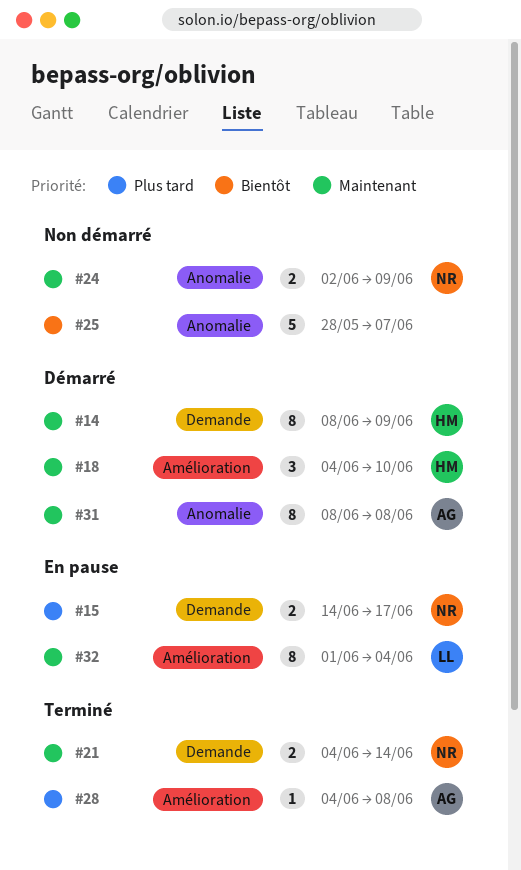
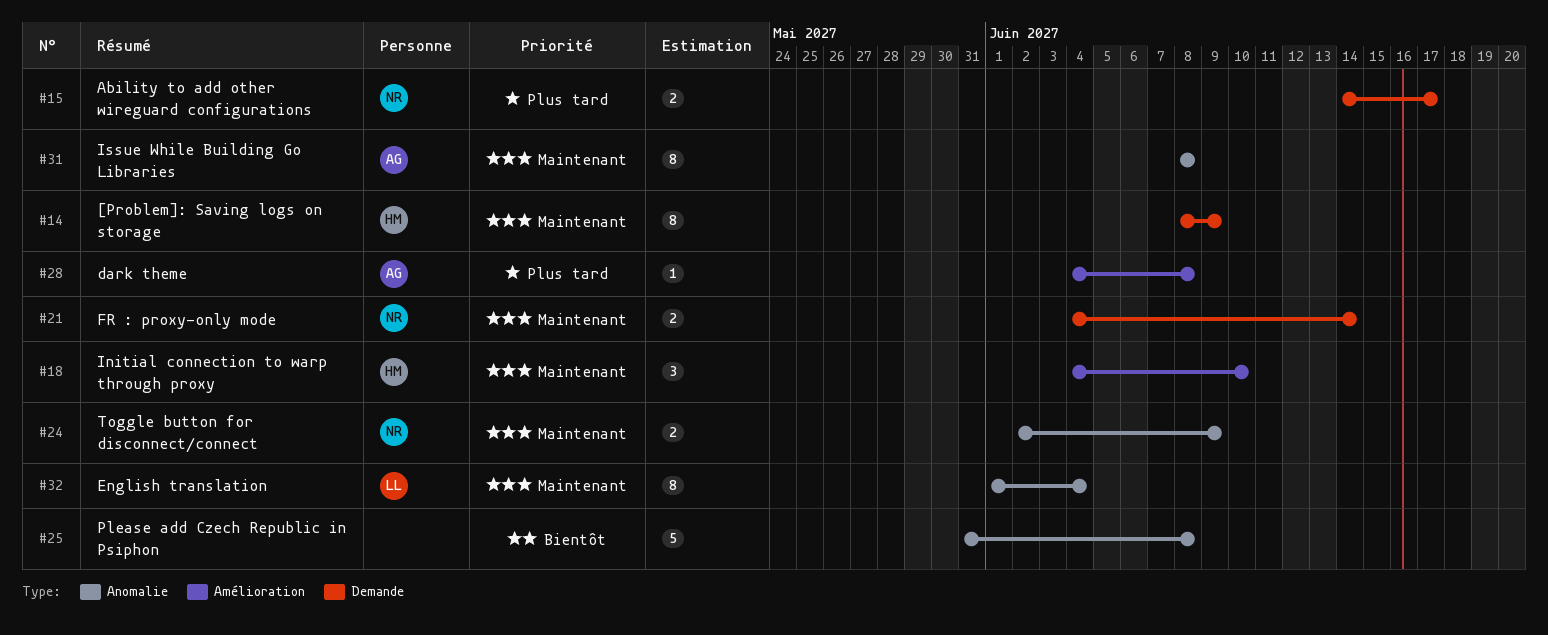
#25, start: May 28 -> May 31
#25, due: Jun 7 -> Jun 8
#32, label: Amélioration -> Anomalie

